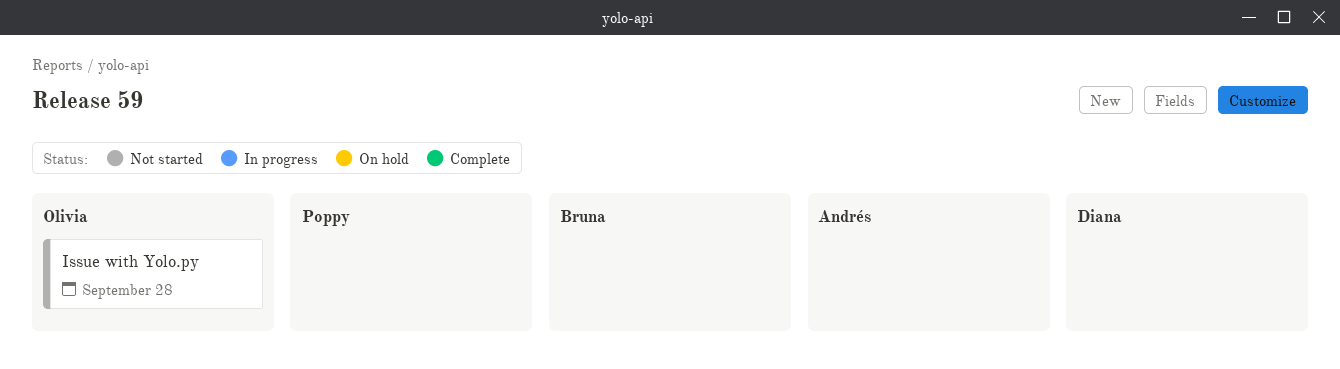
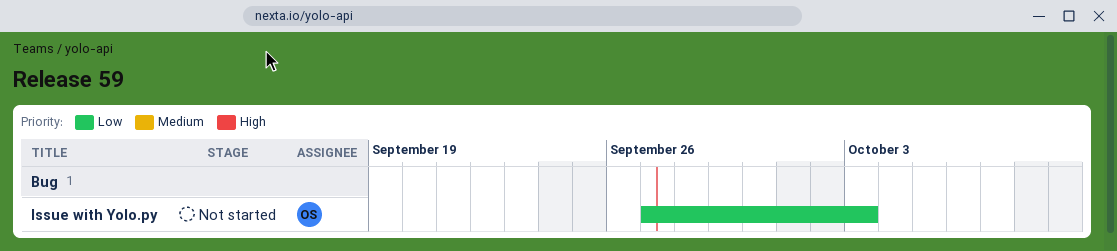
Issue with Yolo.py, due: Sep 28 -> Oct 3

